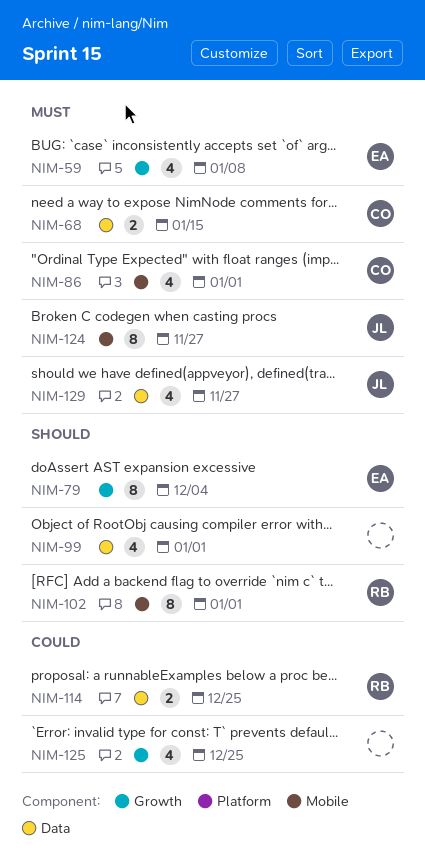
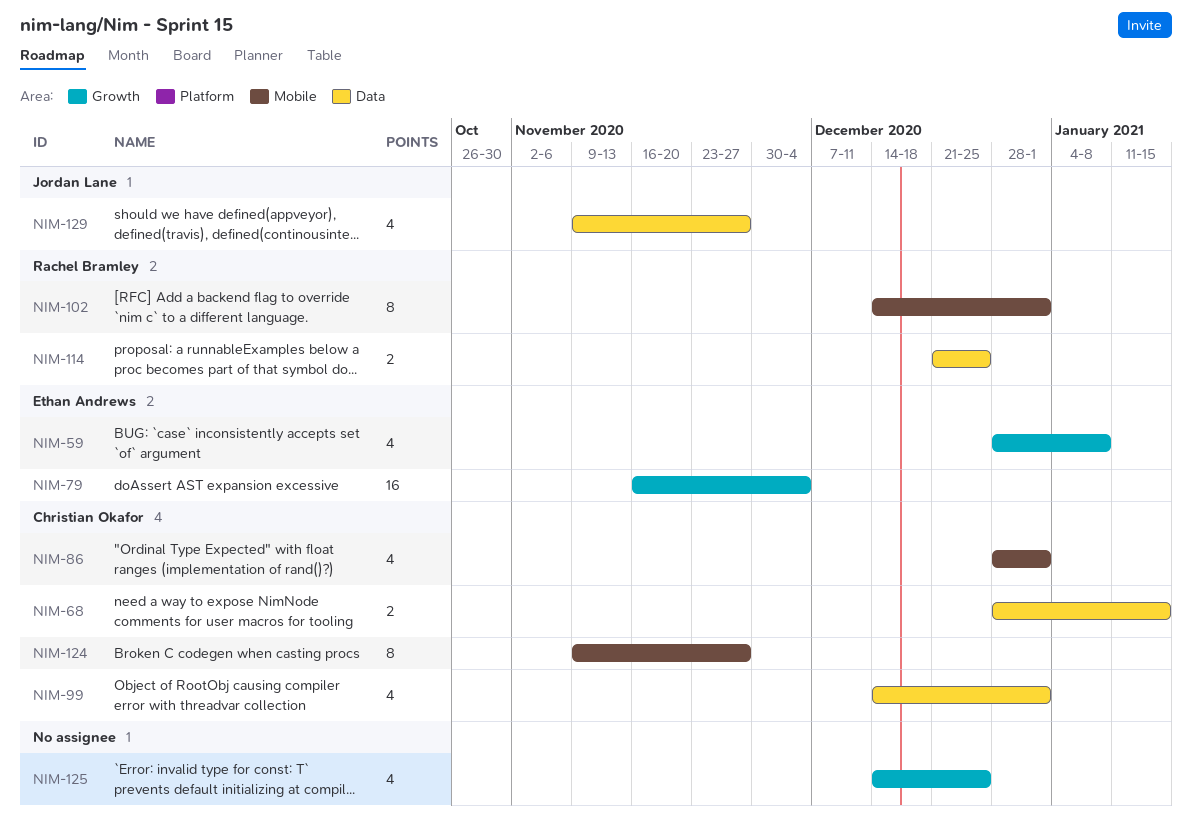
NIM-79, estimate: 8 -> 16
NIM-99, owner: none -> Christian Okafor
NIM-124, owner: Jordan Lane -> Christian Okafor

